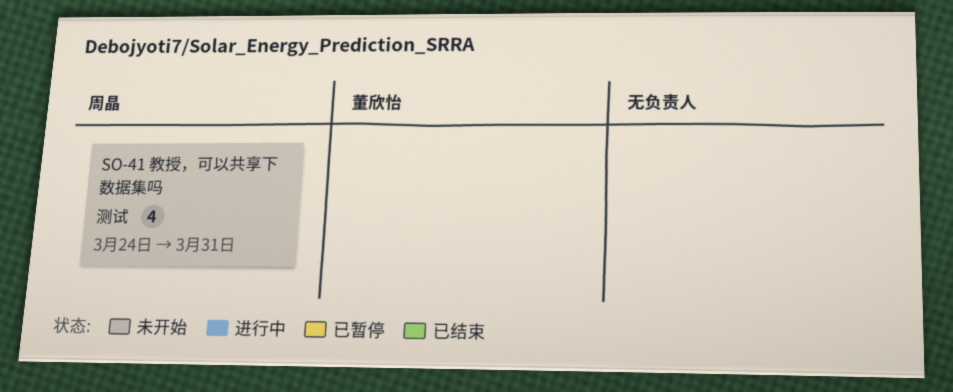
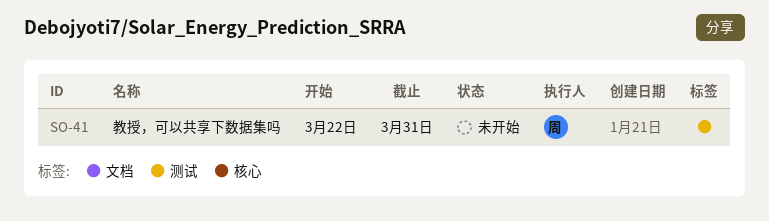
SO-41, start: Mar 24 -> Mar 22

